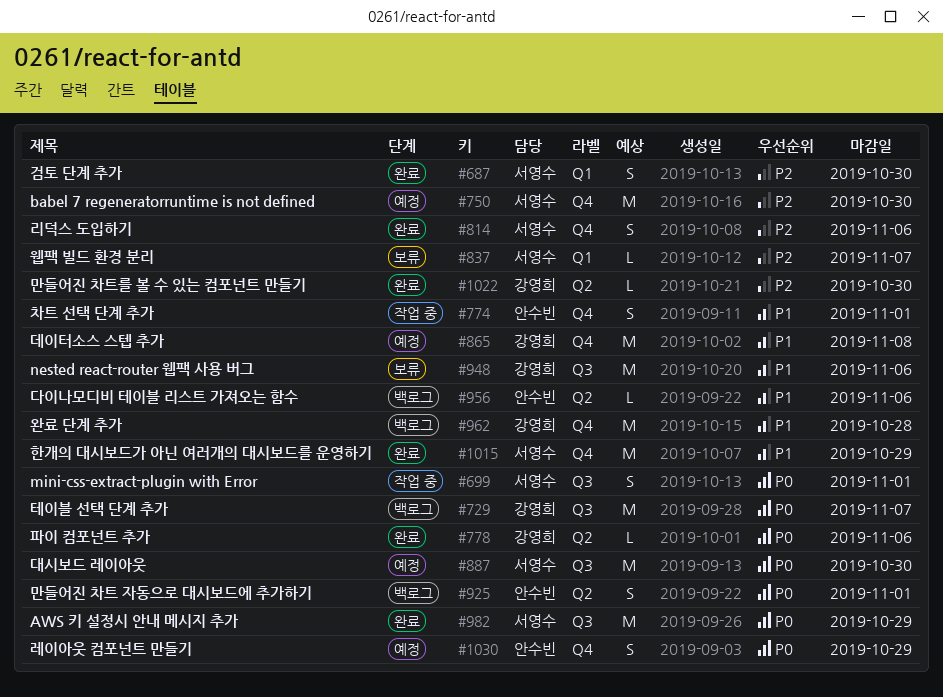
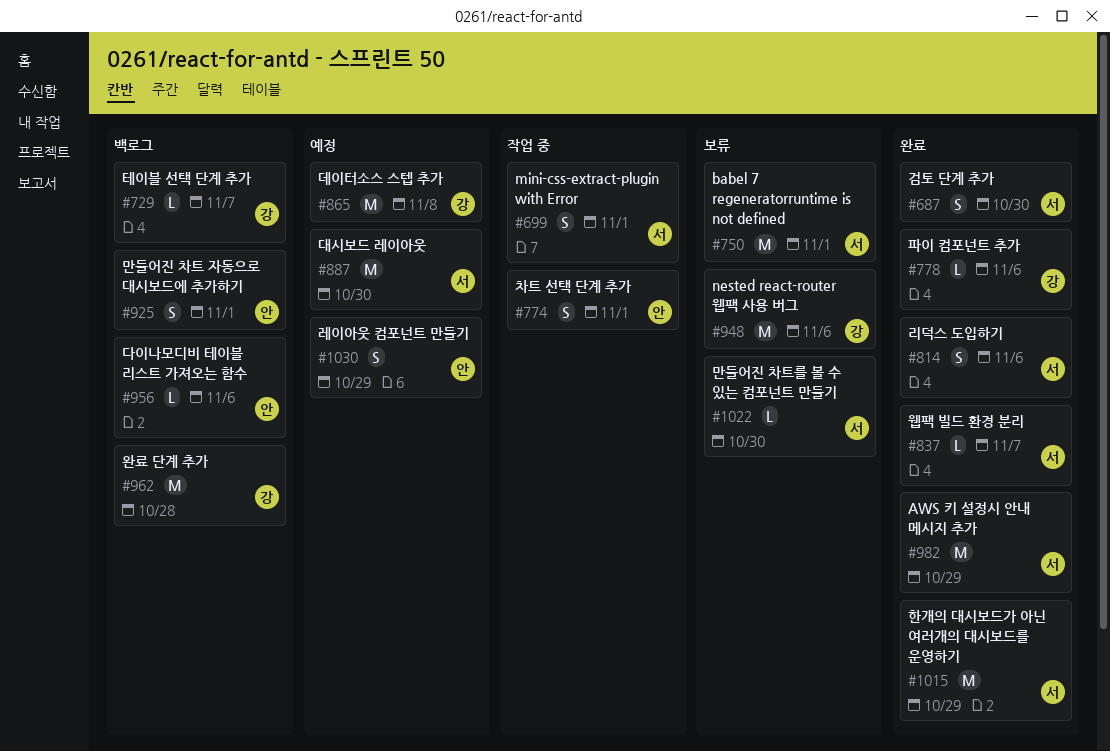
#729, estimate: M -> L
#750, status: 예정 -> 보류
#750, due: Oct 30 -> Nov 1
#837, status: 보류 -> 완료
#1022, status: 완료 -> 보류
#1022, owner: 강영희 -> 서영수

